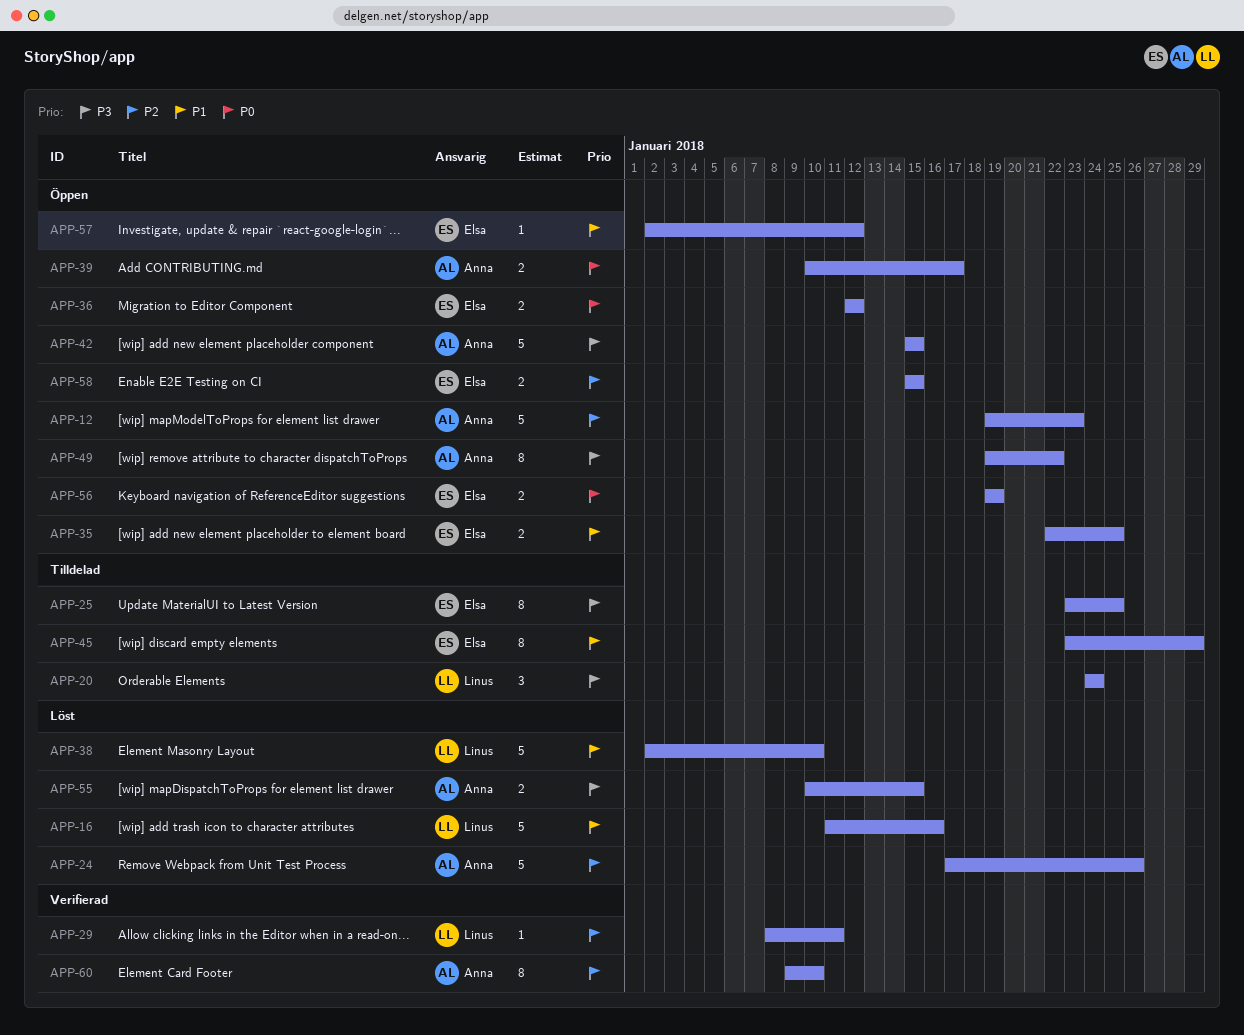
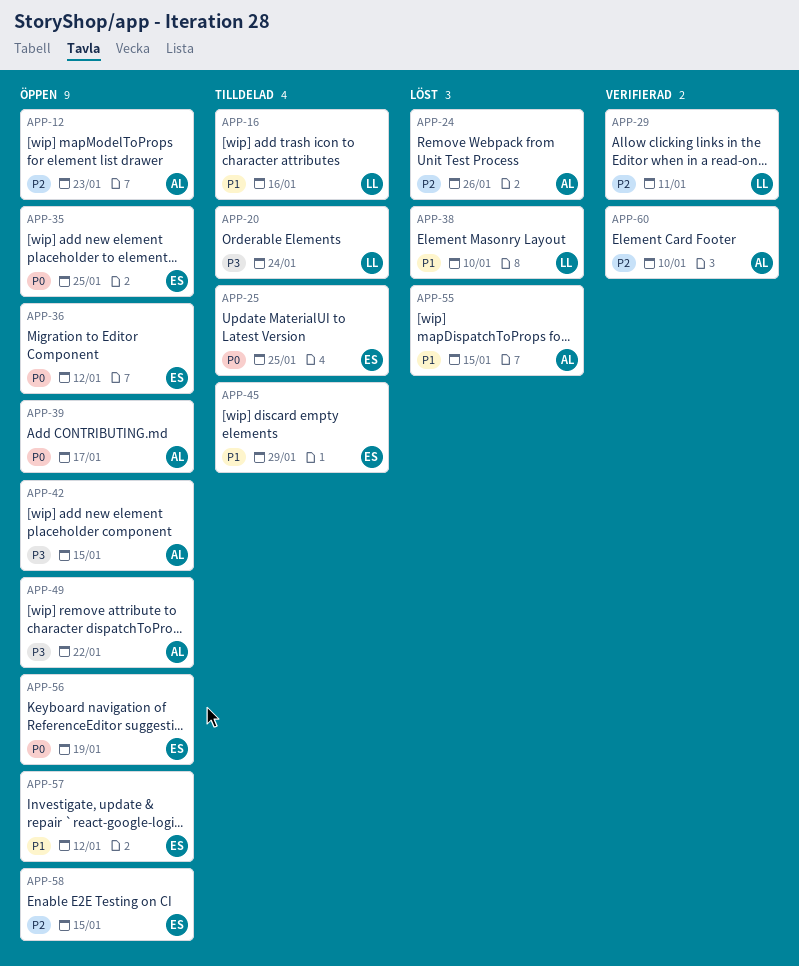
APP-16, status: Löst -> Tilldelad
APP-25, priority: P3 -> P0
APP-35, priority: P1 -> P0
APP-55, priority: P3 -> P1

